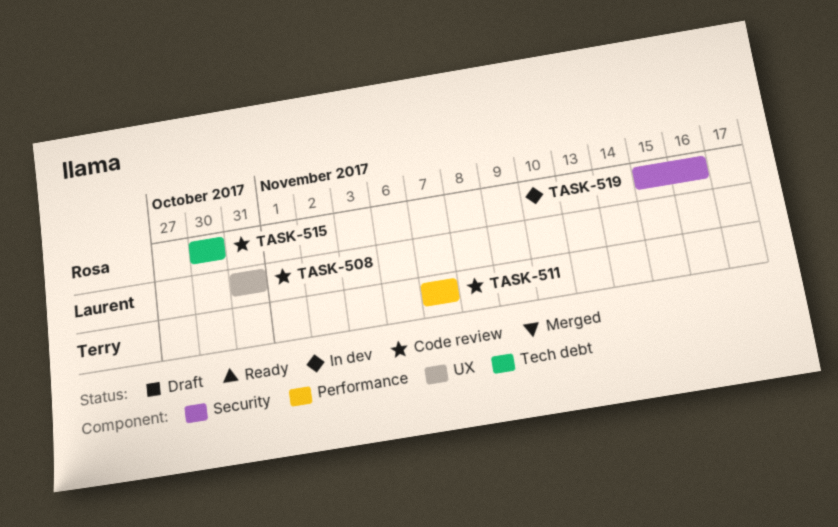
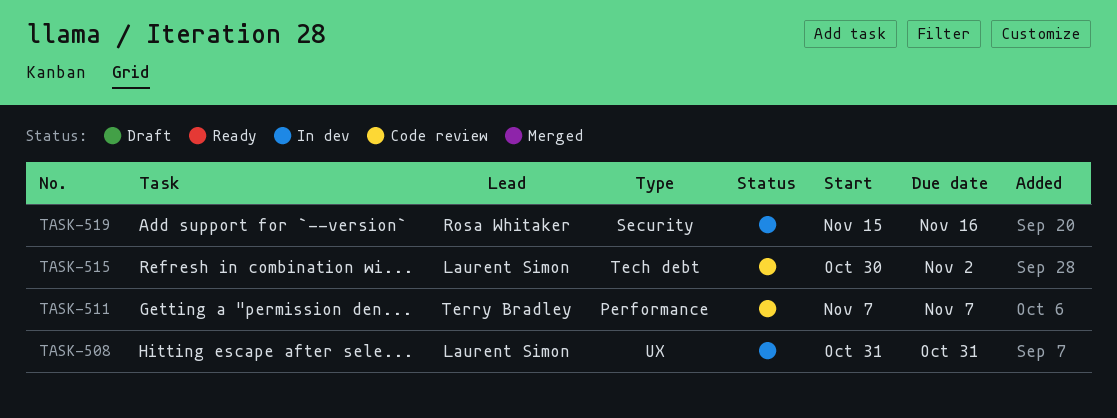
TASK-508, status: Code review -> In dev
TASK-515, owner: Rosa Whitaker -> Laurent Simon
TASK-515, due: Oct 30 -> Nov 2

